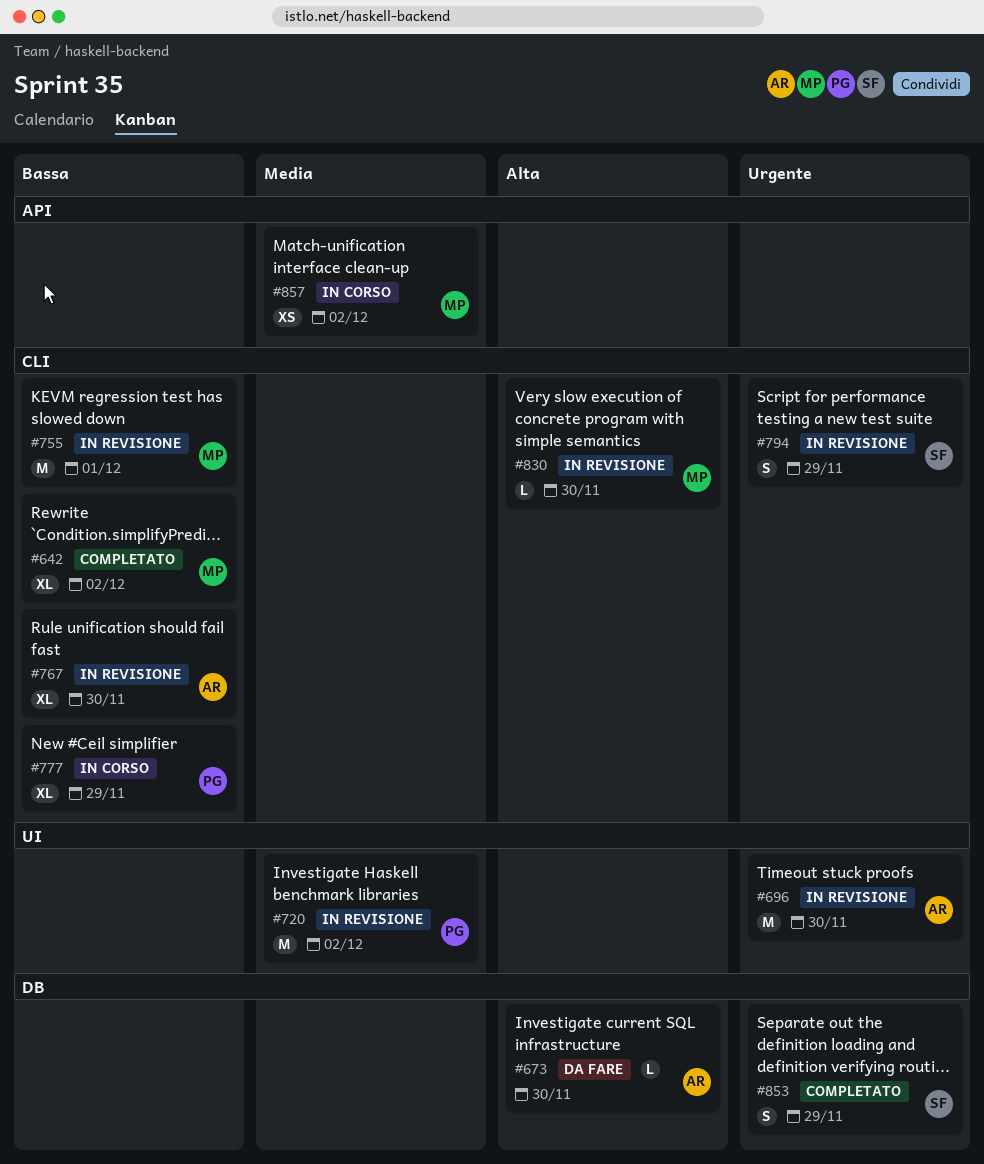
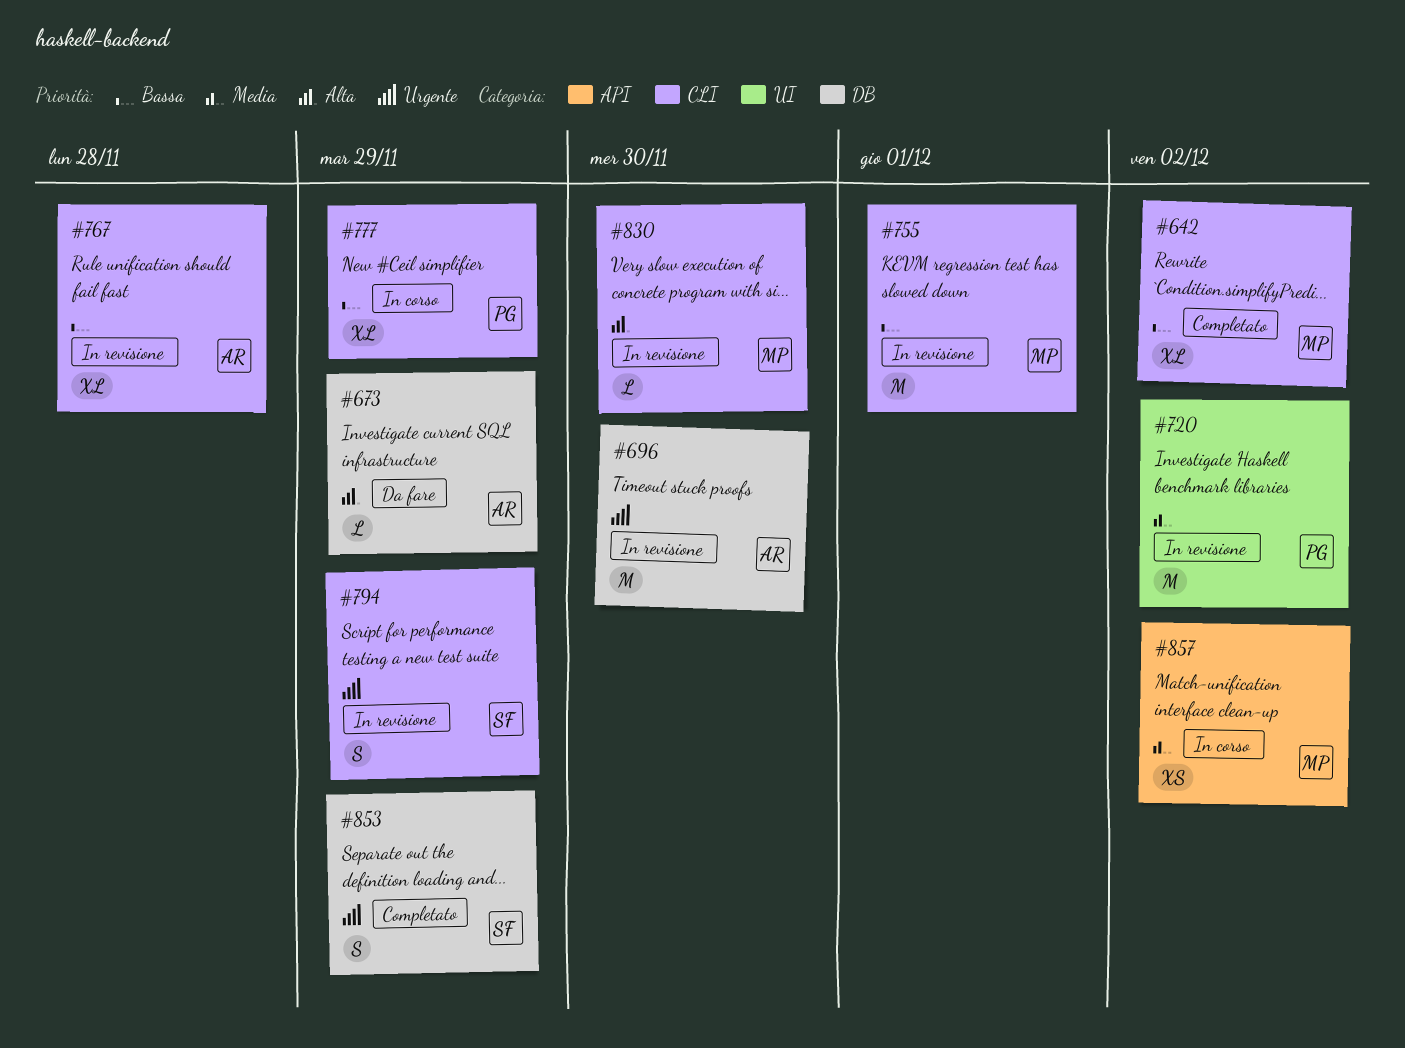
#673, due: Nov 30 -> Nov 29
#696, label: UI -> DB
#767, due: Nov 30 -> Nov 28

